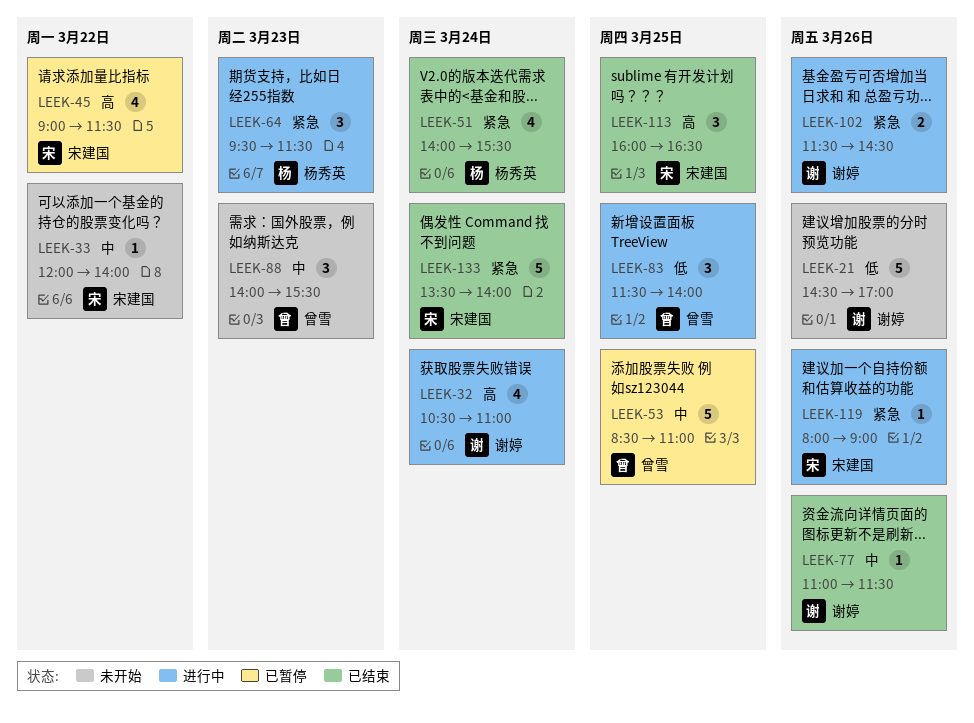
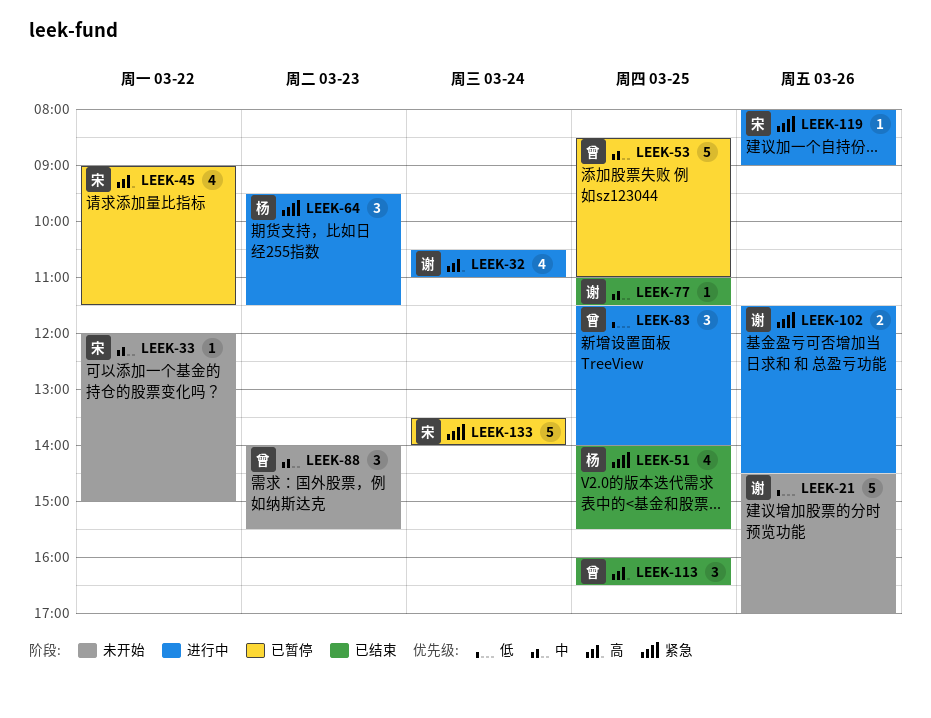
LEEK-33, ends: 14:00 -> 15:00
LEEK-51, day: Mar 24 -> Mar 25
LEEK-77, day: Mar 26 -> Mar 25
LEEK-113, owner: 宋建国 -> 曾雪
LEEK-133, status: 已结束 -> 已暂停

